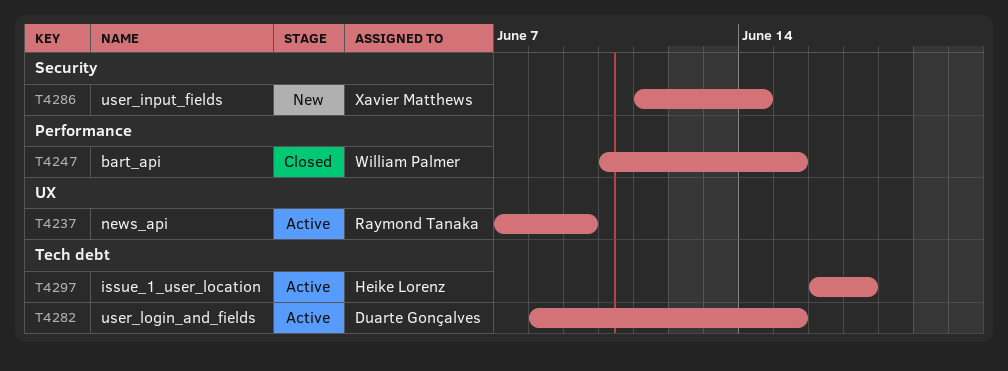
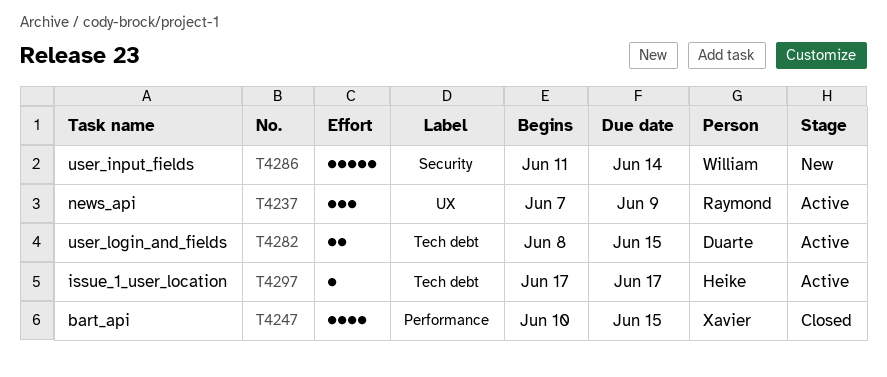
T4247, owner: William Palmer -> Xavier Matthews
T4286, owner: Xavier Matthews -> William Palmer
T4297, start: Jun 16 -> Jun 17

